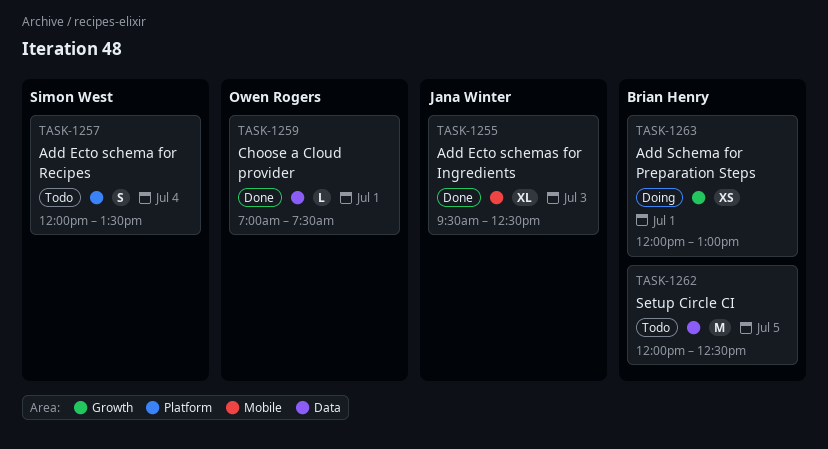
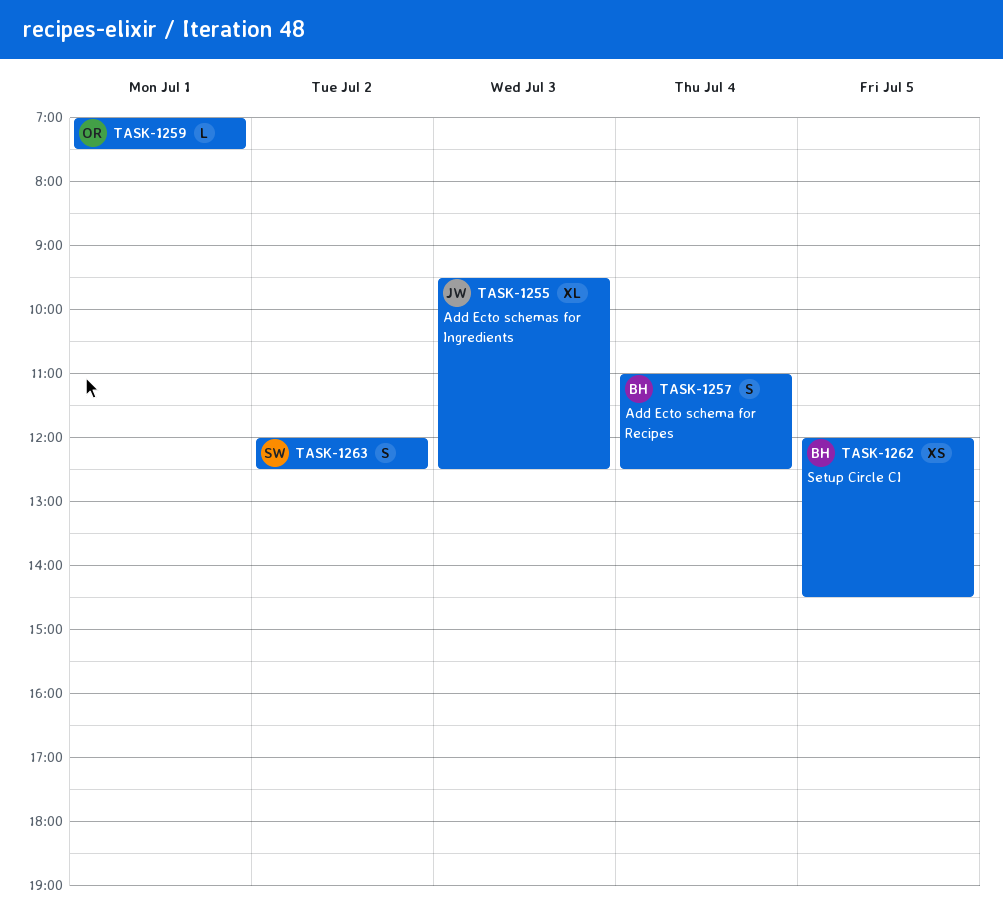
TASK-1257, owner: Simon West -> Brian Henry
TASK-1257, begins: 12:00 -> 11:00
TASK-1257, ends: 13:30 -> 12:30
TASK-1262, estimate: M -> XS
TASK-1262, ends: 12:30 -> 14:30
TASK-1263, owner: Brian Henry -> Simon West
TASK-1263, estimate: XS -> S
TASK-1263, day: Jul 1 -> Jul 2
TASK-1263, ends: 13:00 -> 12:30

